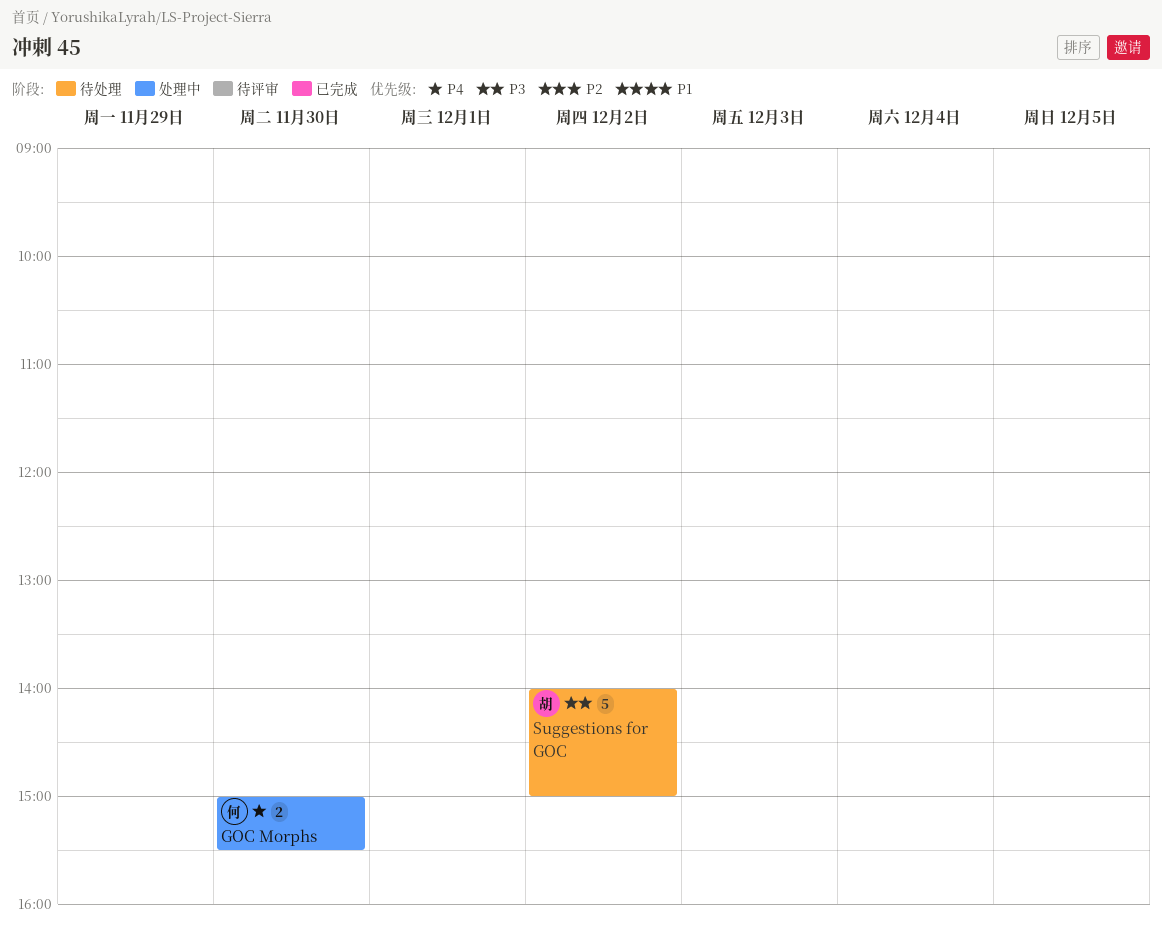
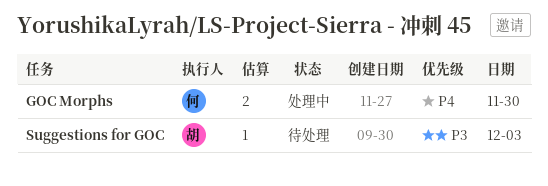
Suggestions for GOC, estimate: 5 -> 1
Suggestions for GOC, day: Dec 2 -> Dec 3

